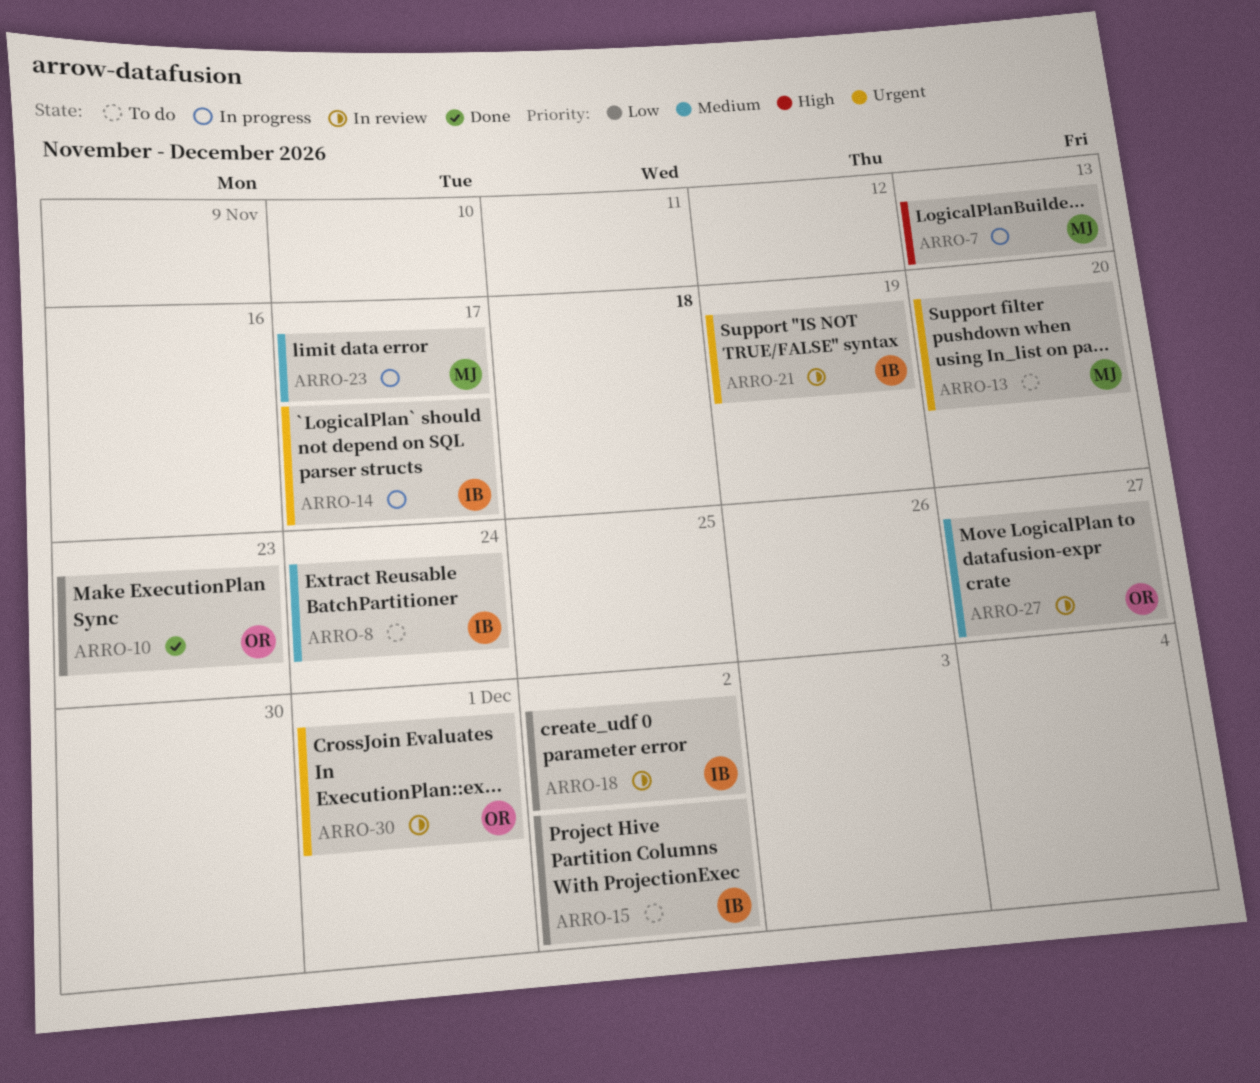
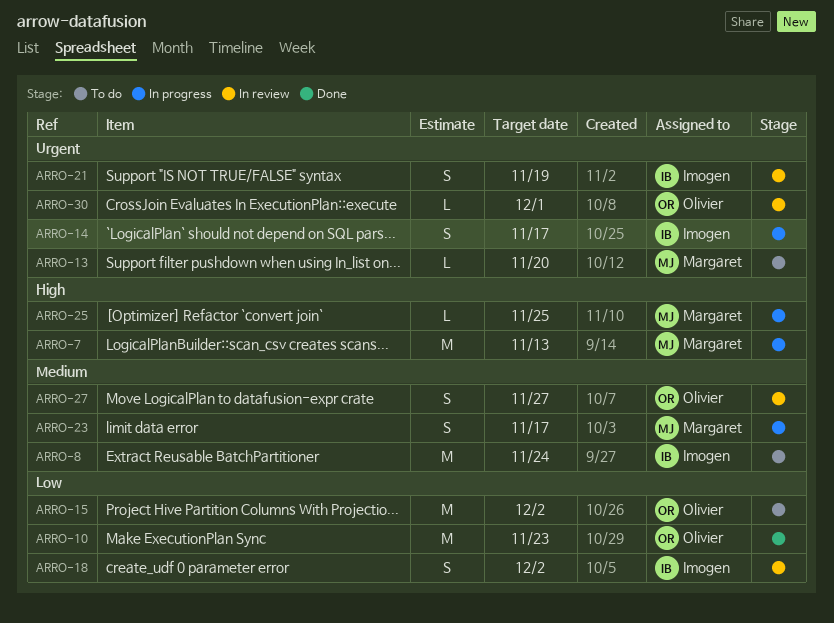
ARRO-15, owner: Imogen -> Olivier
ARRO-25: none -> present

